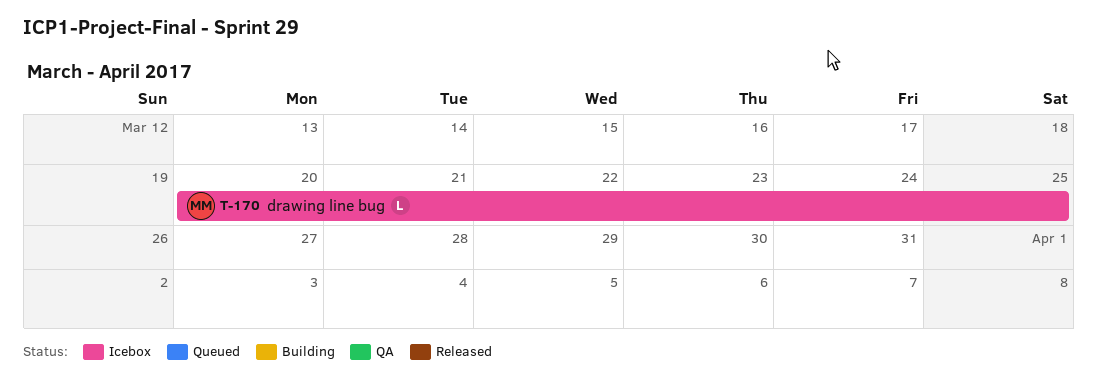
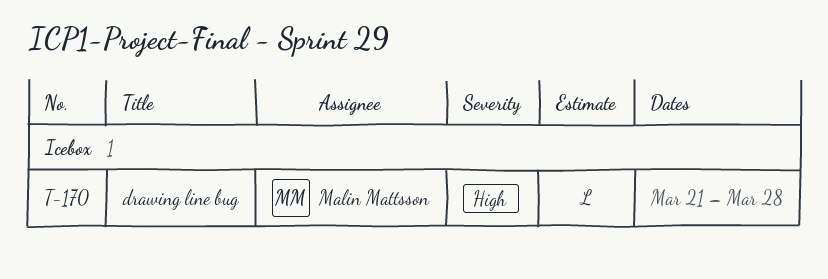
T-170, start: Mar 20 -> Mar 21
T-170, due: Mar 25 -> Mar 28

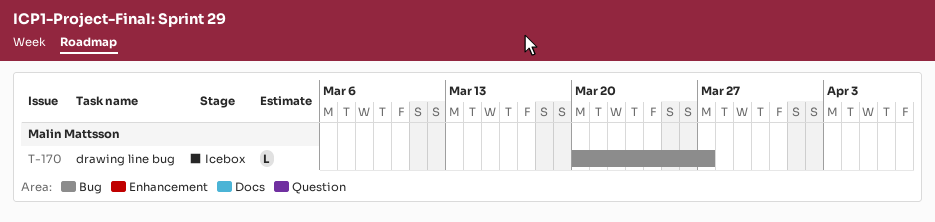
T-170, start: Mar 21 -> Mar 20
T-170, due: Mar 28 -> Mar 27

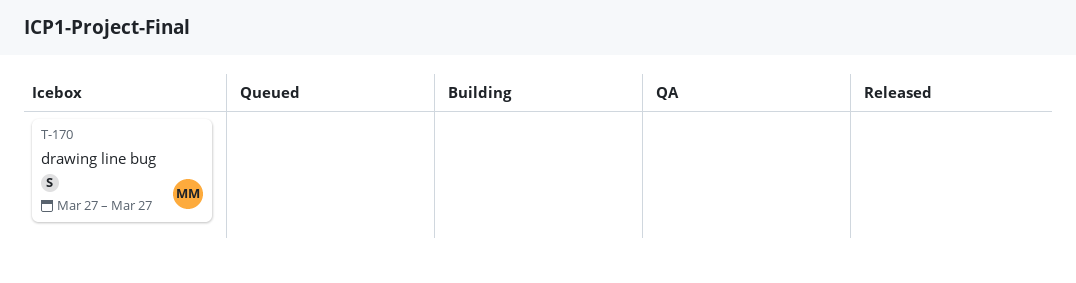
T-170, estimate: L -> S
T-170, start: Mar 20 -> Mar 27

